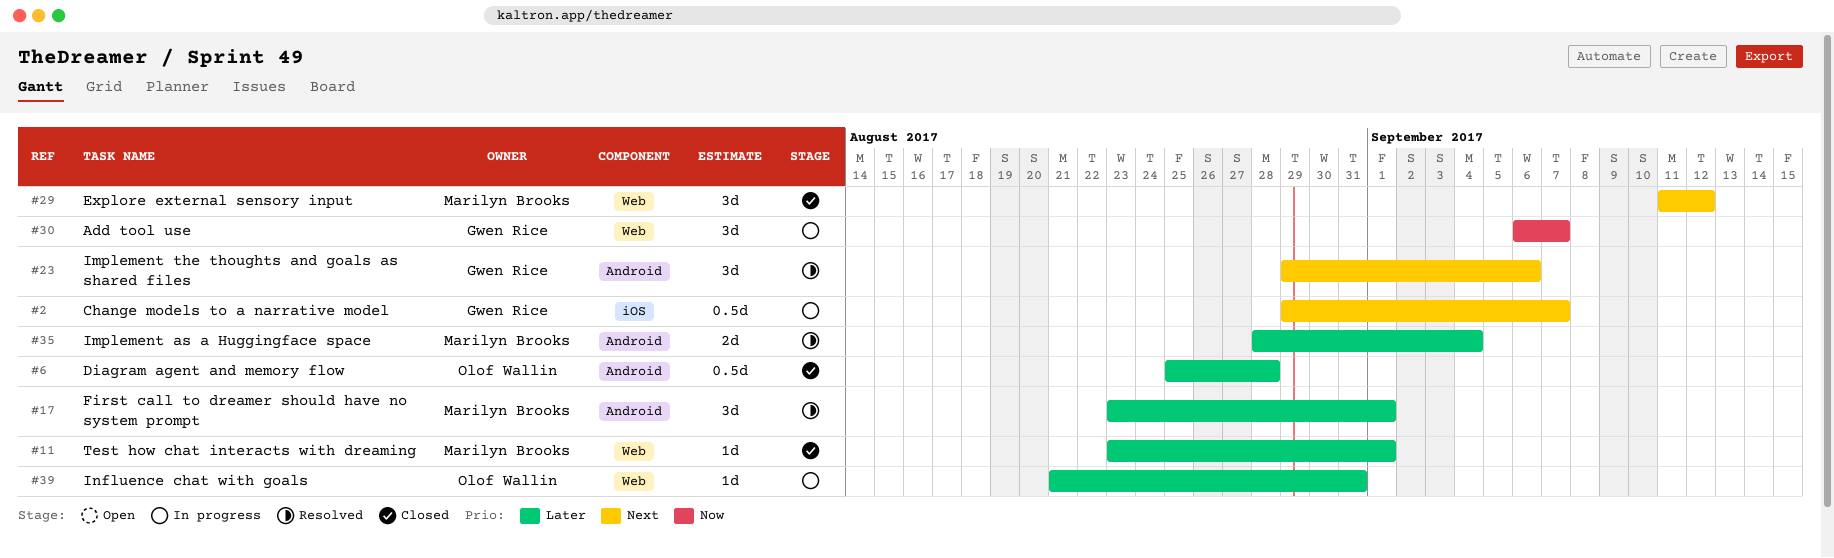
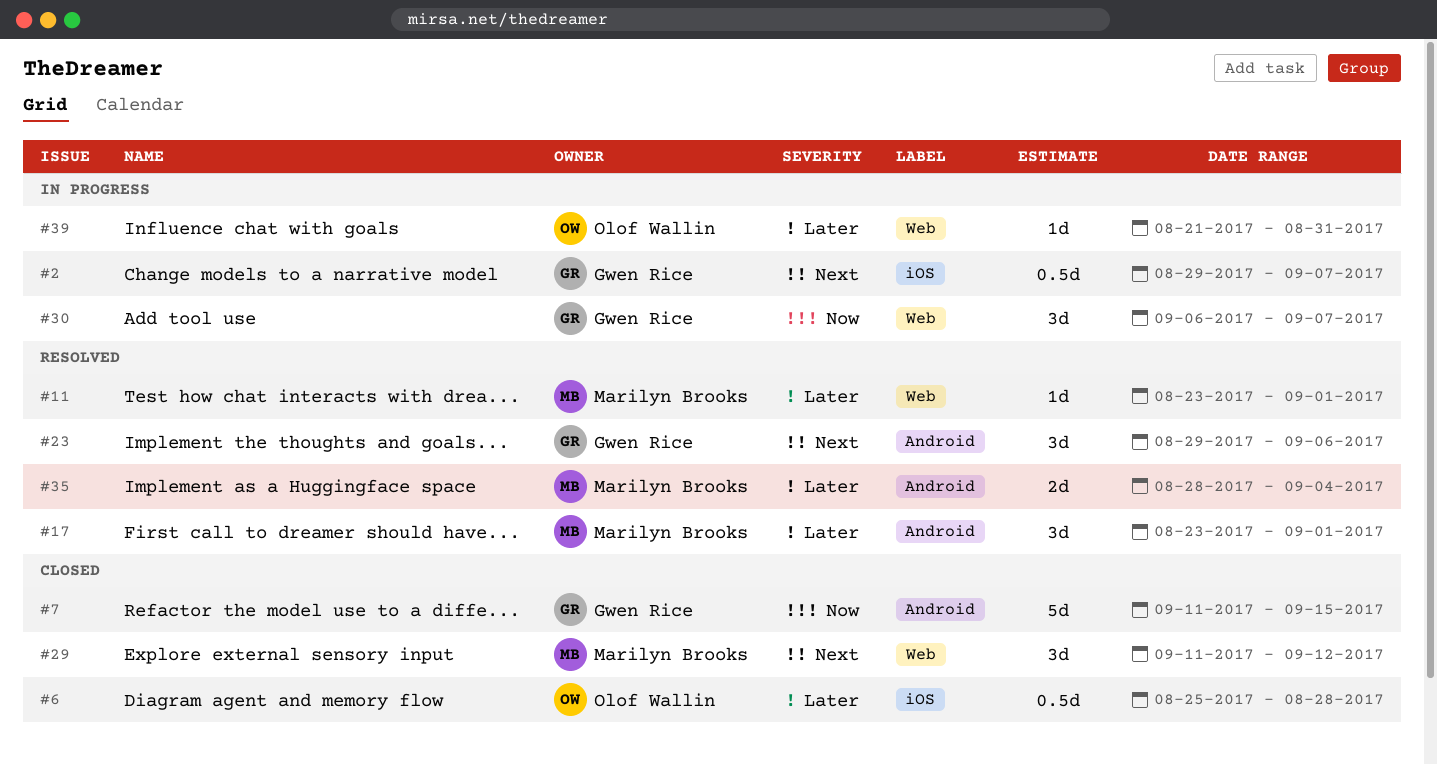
#6, label: Android -> iOS
#7: none -> present
#11, status: Closed -> Resolved

